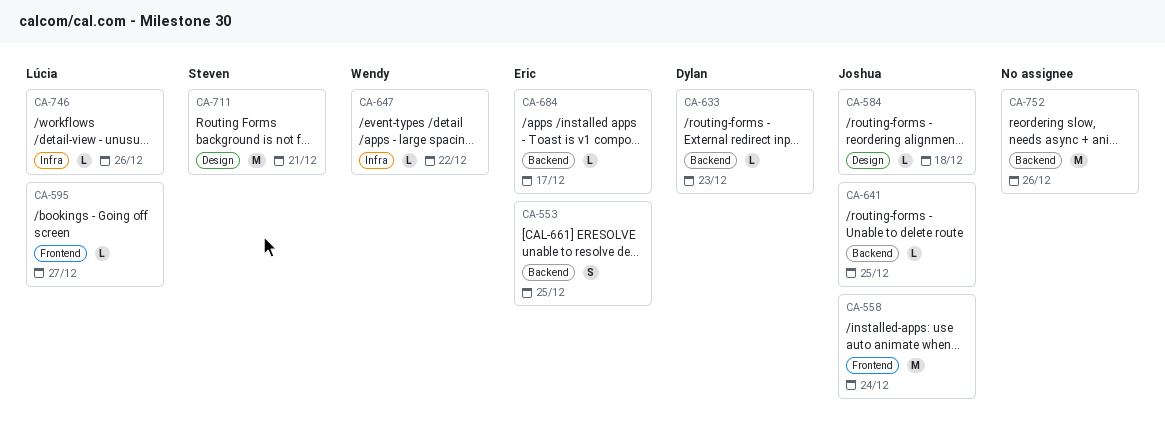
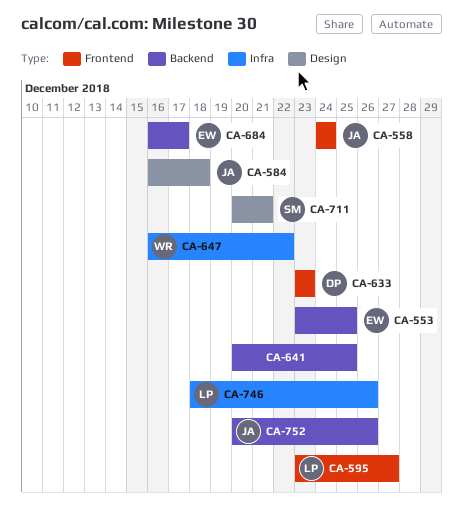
CA-633, label: Backend -> Frontend
CA-641, owner: Joshua -> none
CA-752, owner: none -> Joshua

